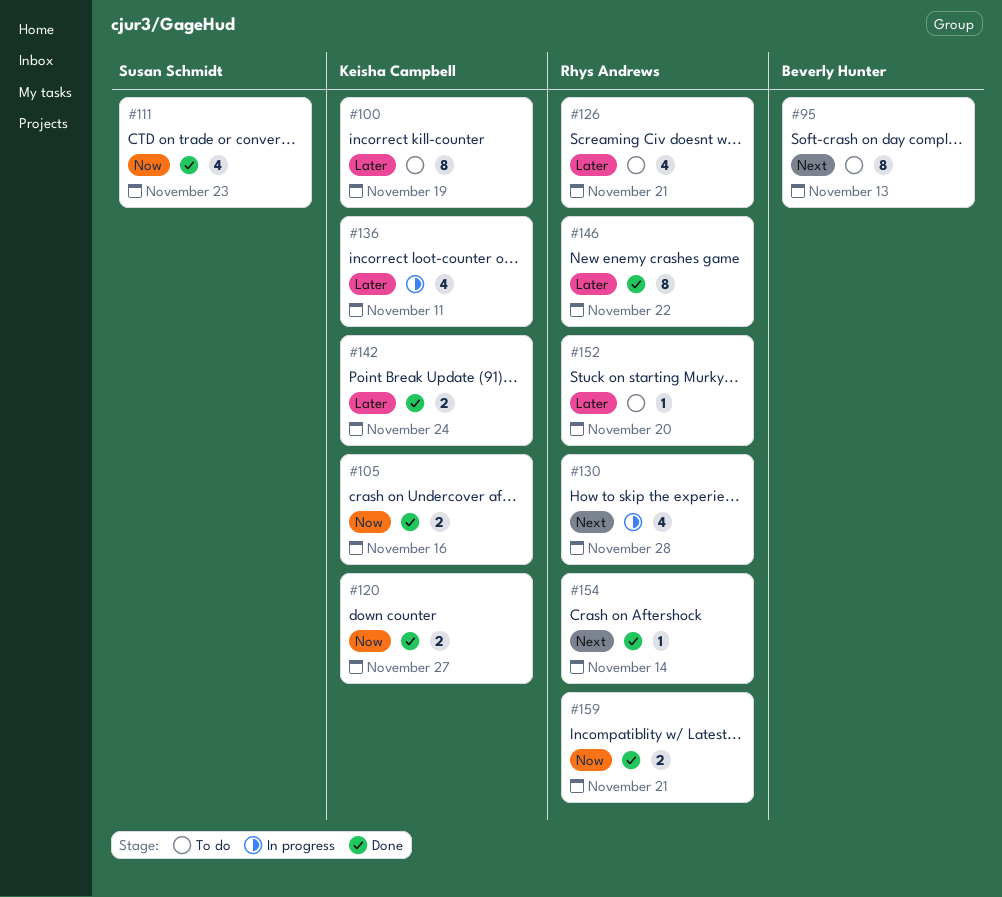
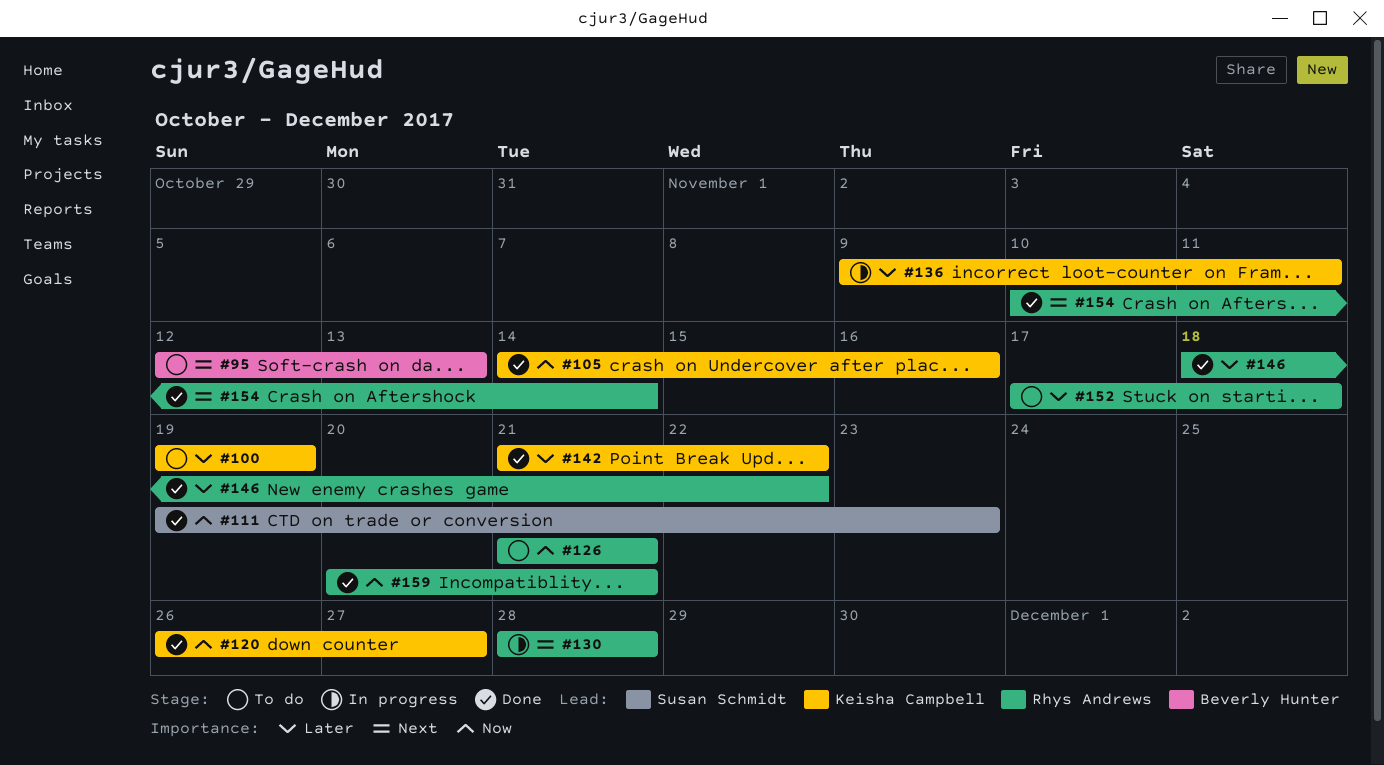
#126, priority: Later -> Now
#142, due: Nov 24 -> Nov 22
#152, due: Nov 20 -> Nov 18

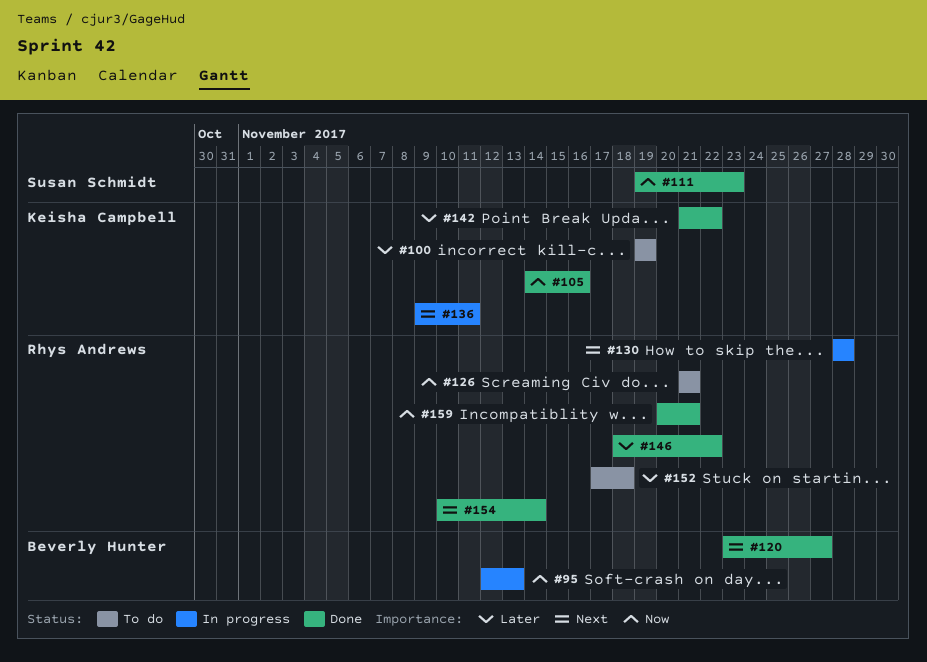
#95, status: To do -> In progress
#95, priority: Next -> Now
#120, owner: Keisha Campbell -> Beverly Hunter
#120, priority: Now -> Next
#120, start: Nov 26 -> Nov 23
#136, priority: Later -> Next

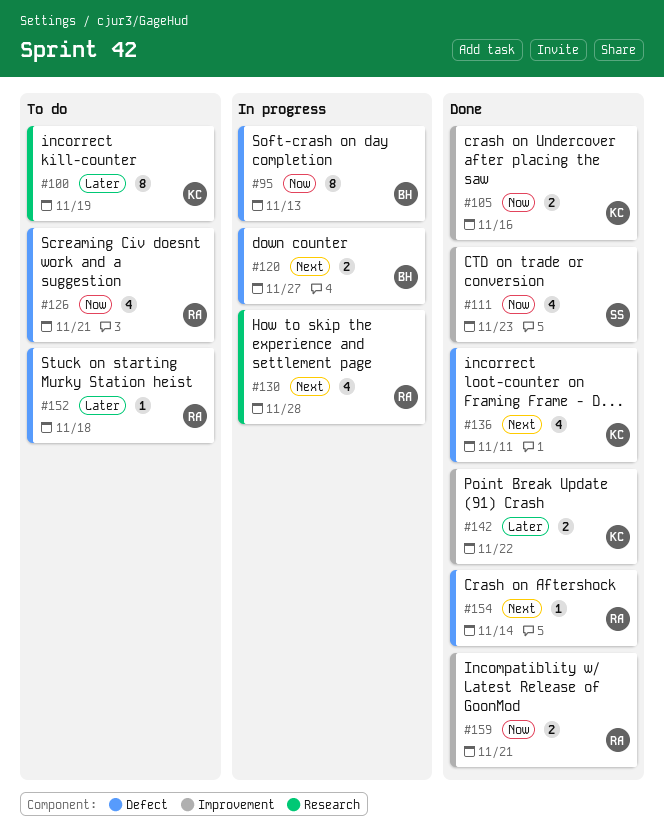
#120, status: Done -> In progress
#136, status: In progress -> Done
#146: present -> none

